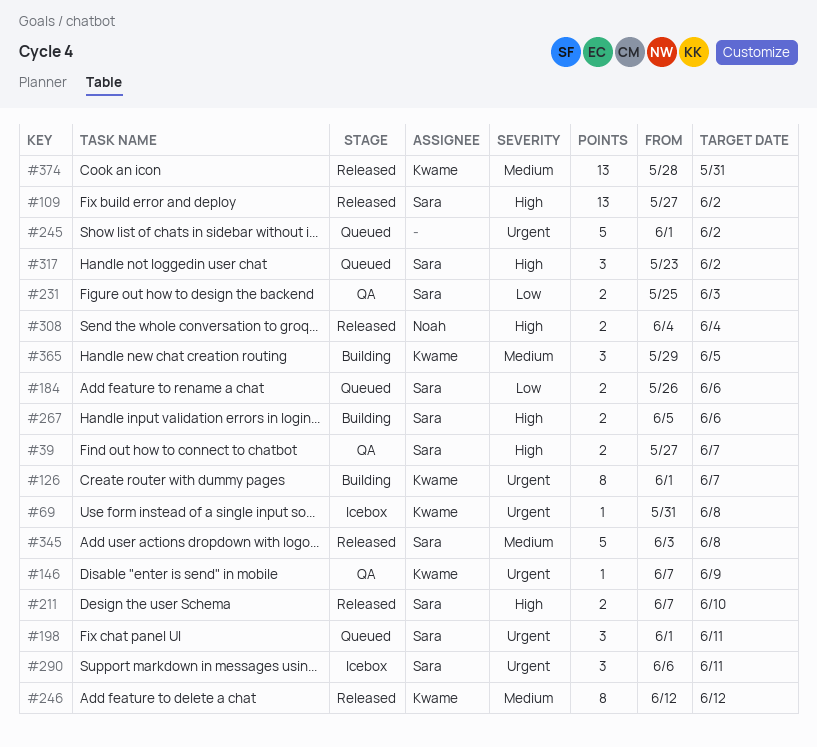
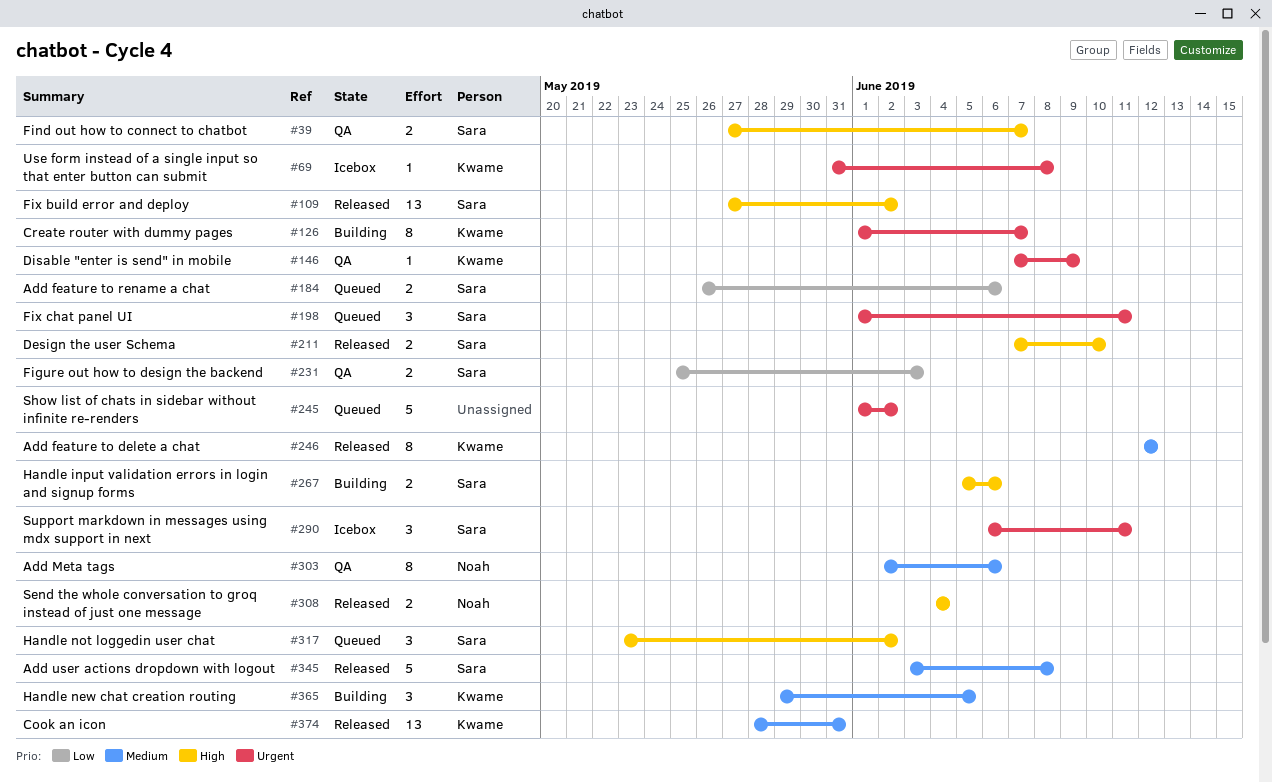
#303: none -> present

